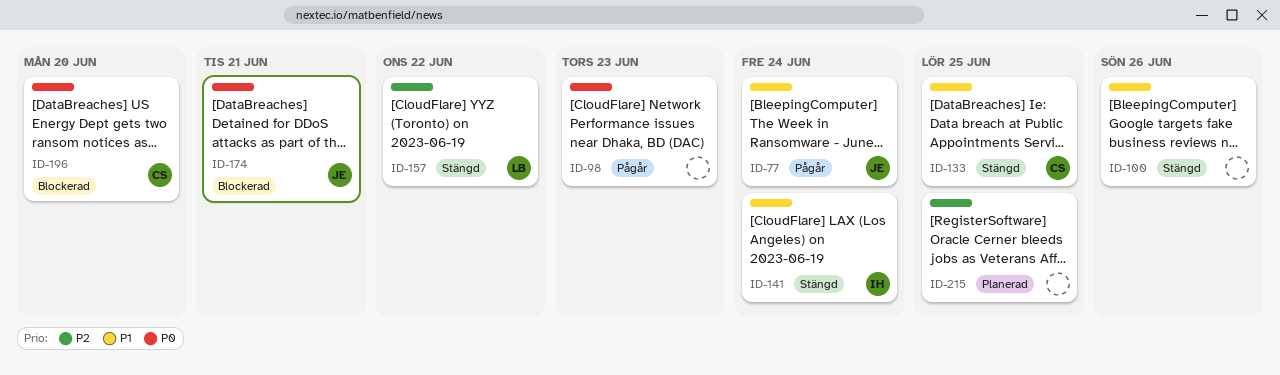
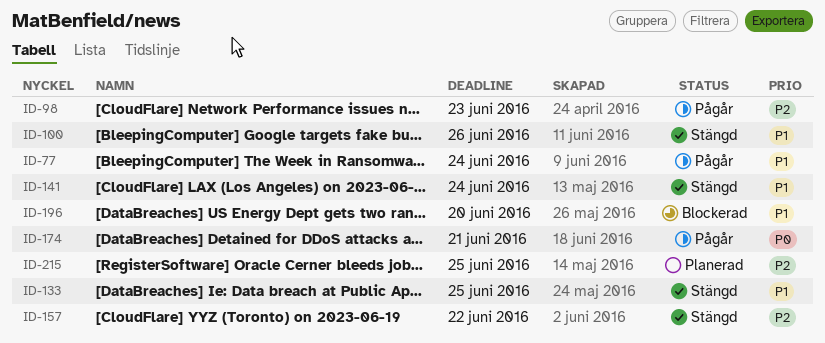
ID-98, priority: P0 -> P2
ID-174, status: Blockerad -> Pågår
ID-196, priority: P0 -> P1

